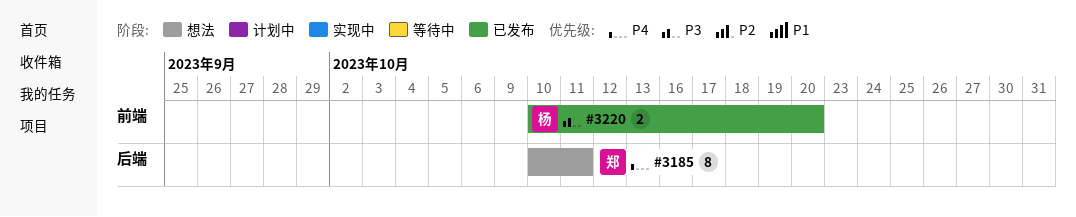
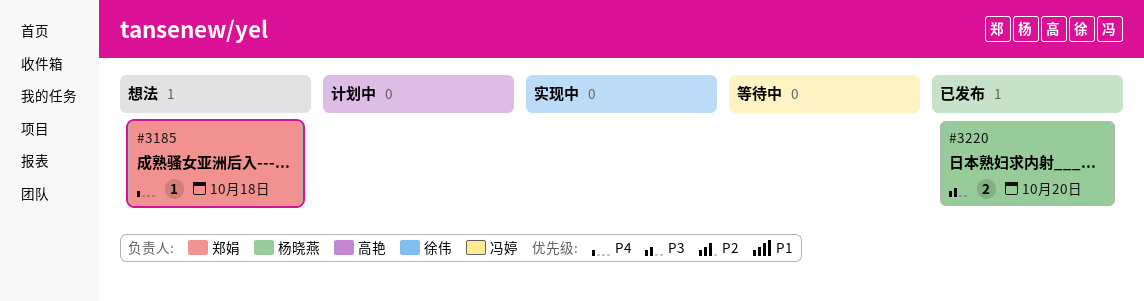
#3185, estimate: 8 -> 1
#3185, due: Oct 11 -> Oct 18

